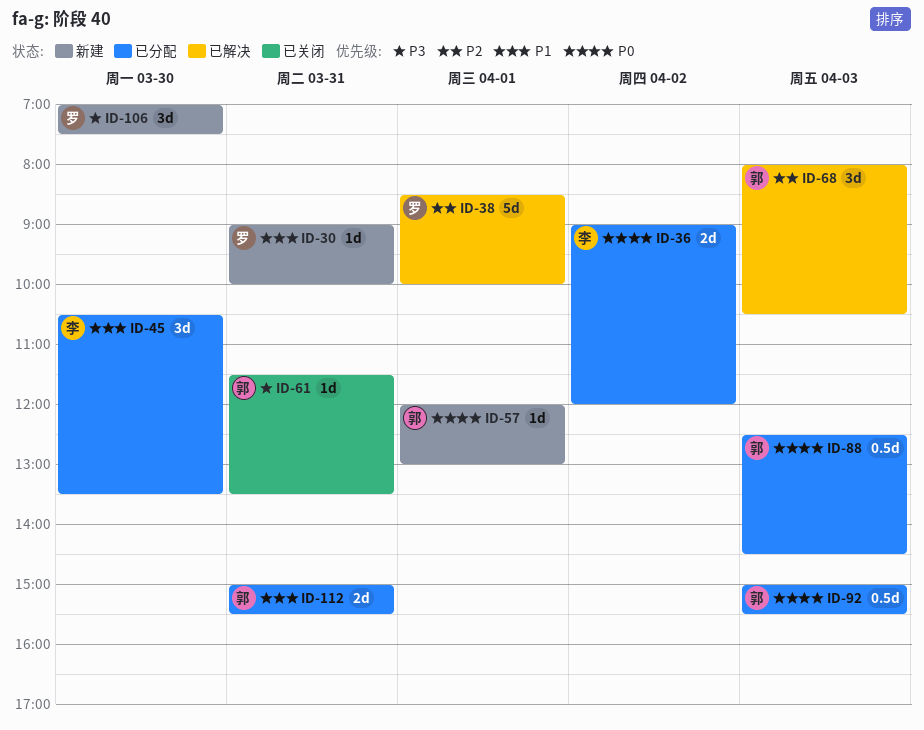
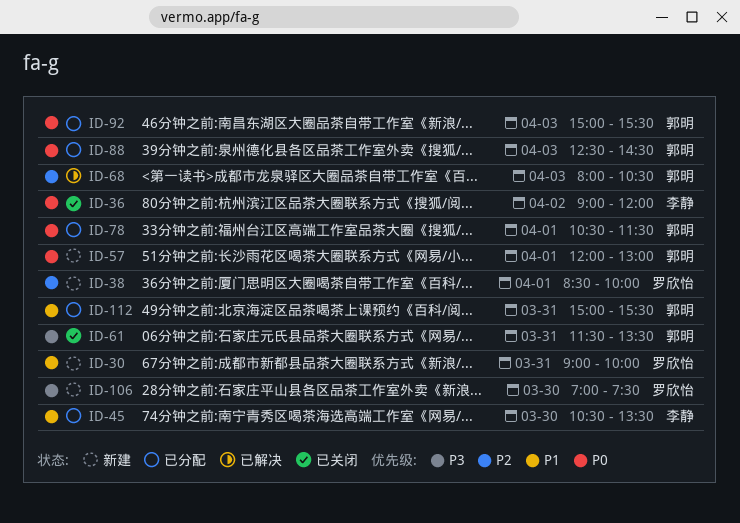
ID-36, status: 已分配 -> 已关闭
ID-38, status: 已解决 -> 新建
ID-78: none -> present

